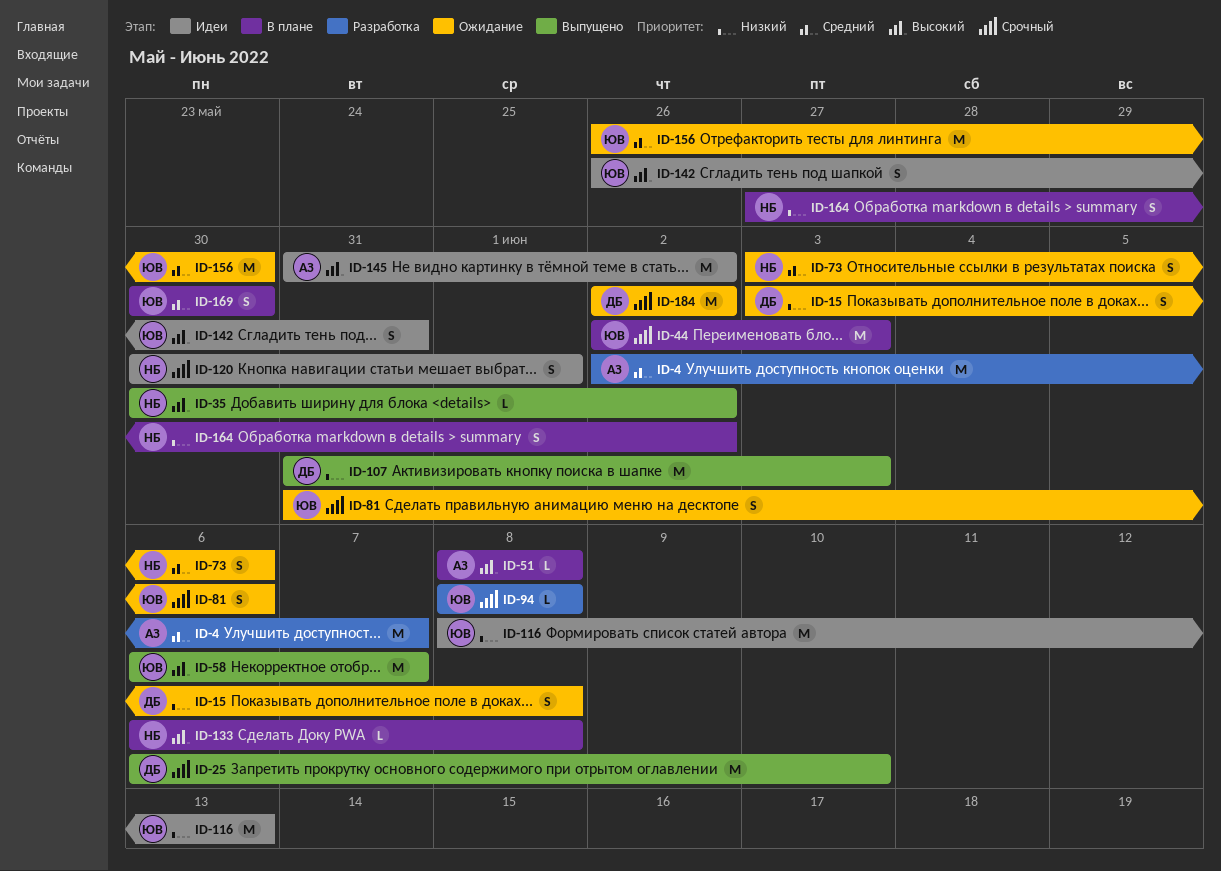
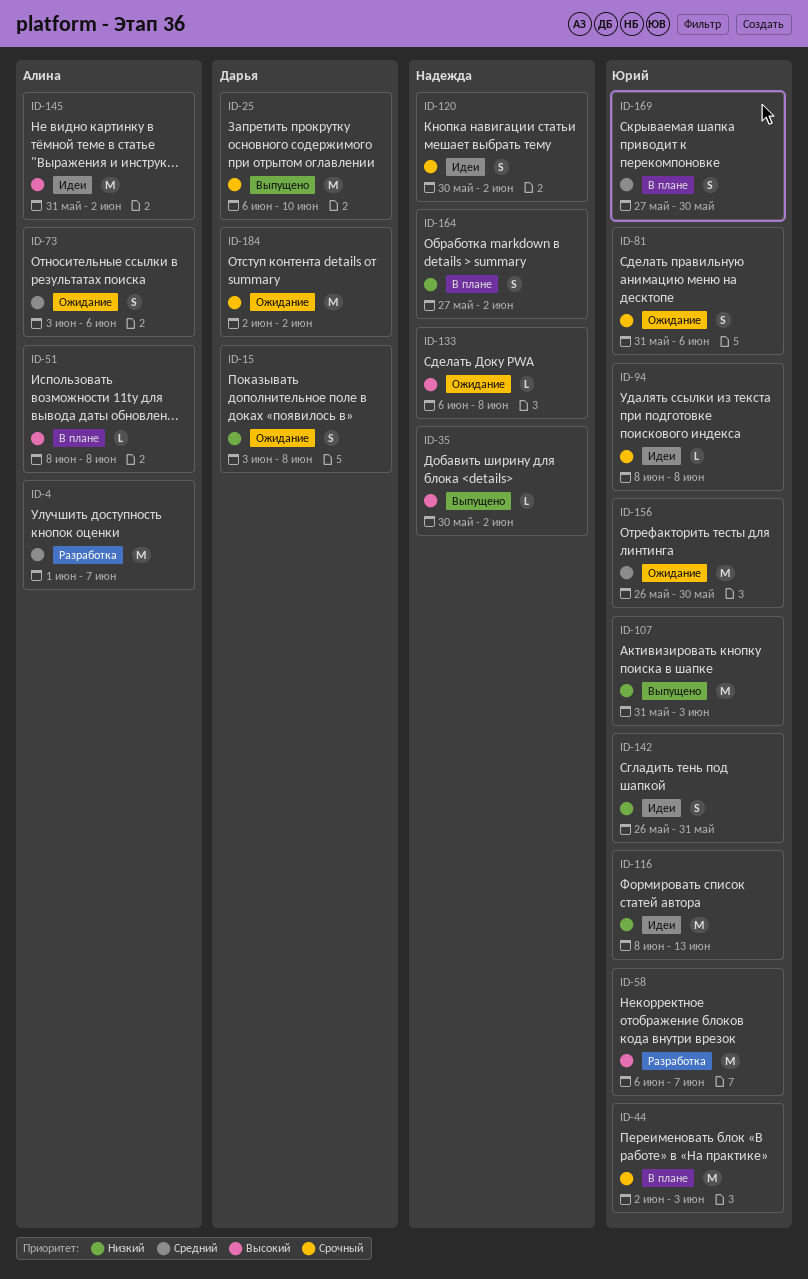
ID-4, start: Jun 2 -> Jun 1
ID-58, status: Выпущено -> Разработка
ID-73, owner: Надежда -> Алина
ID-94, status: Разработка -> Идеи
ID-107, owner: Дарья -> Юрий
ID-120, due: Jun 1 -> Jun 2
ID-133, status: В плане -> Ожидание
ID-142, priority: Высокий -> Низкий
ID-169, start: May 30 -> May 27

